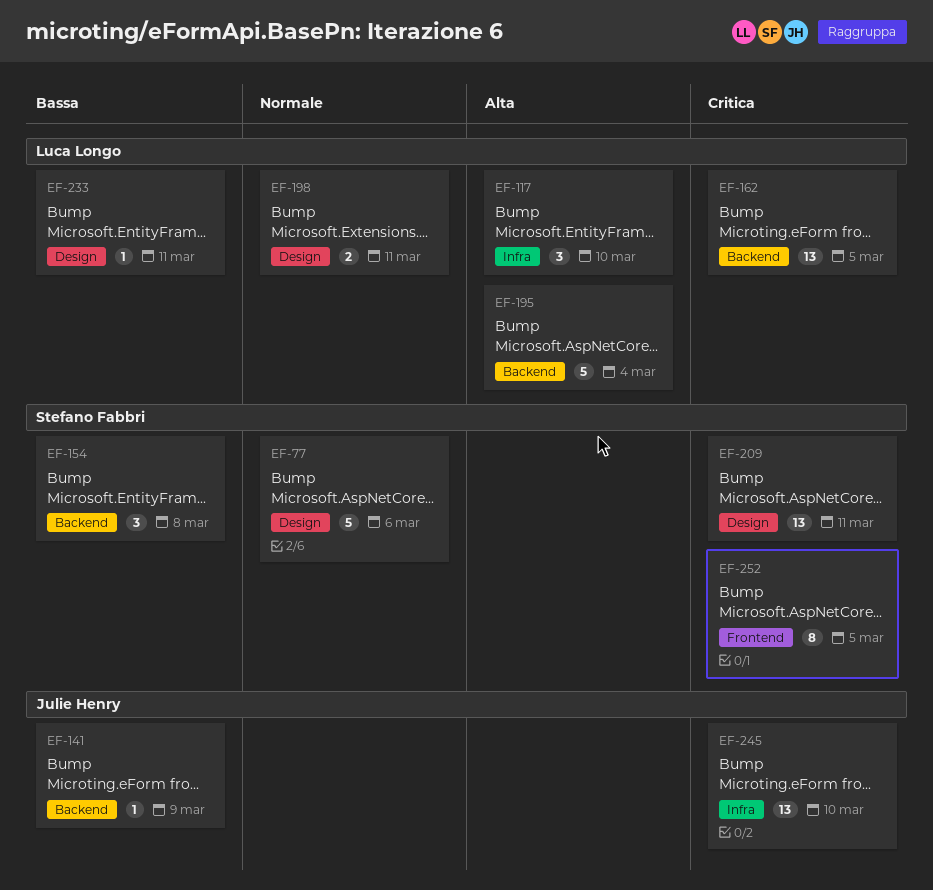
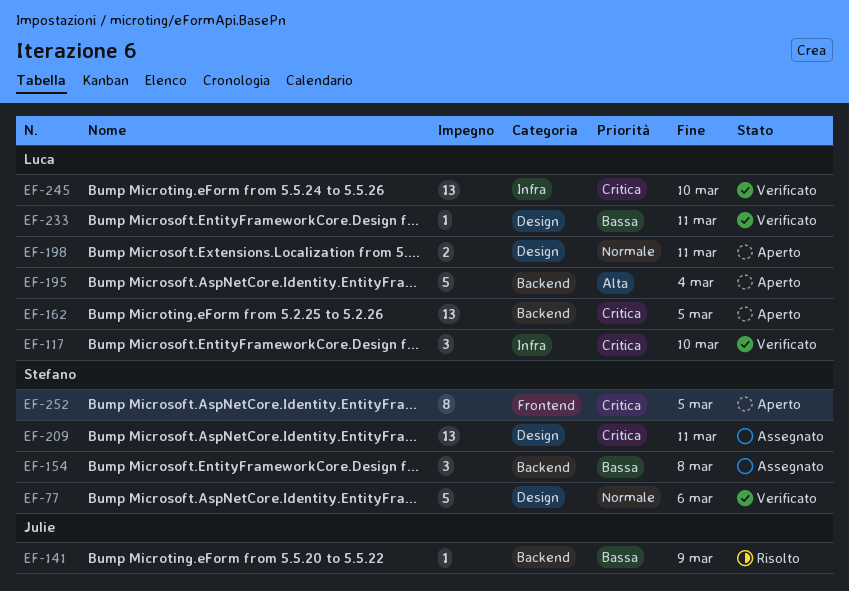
EF-117, priority: Alta -> Critica
EF-245, owner: Julie Henry -> Luca Longo

